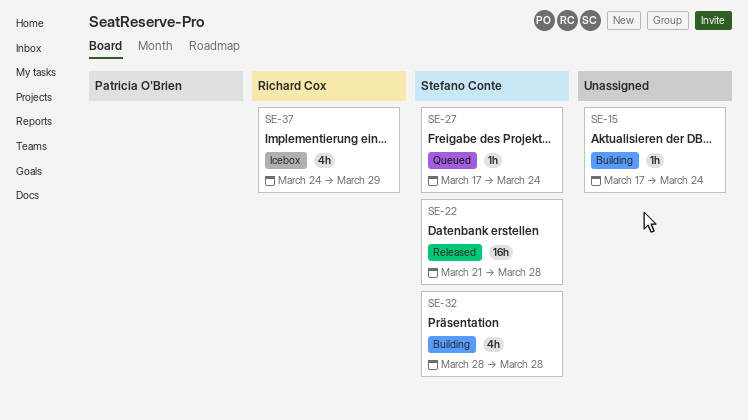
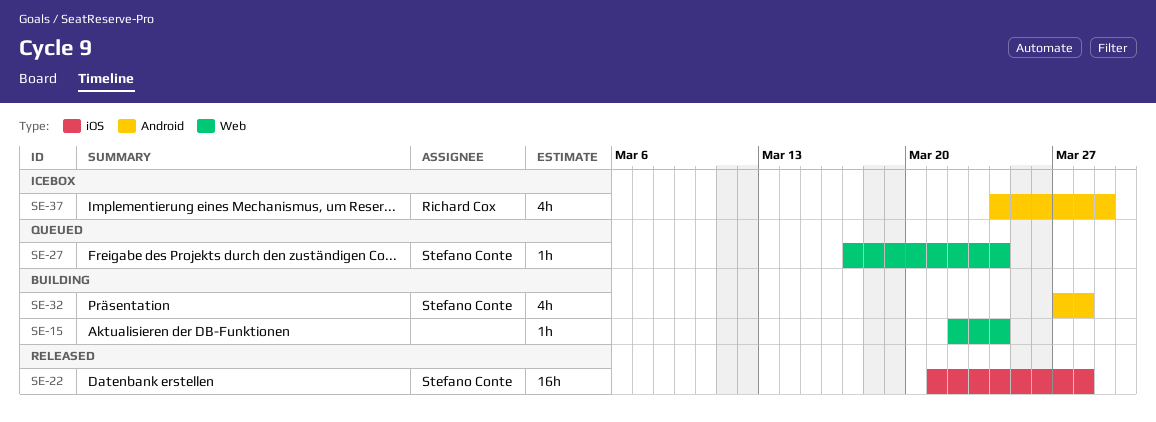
SE-15, start: Mar 17 -> Mar 22
SE-32, start: Mar 28 -> Mar 27

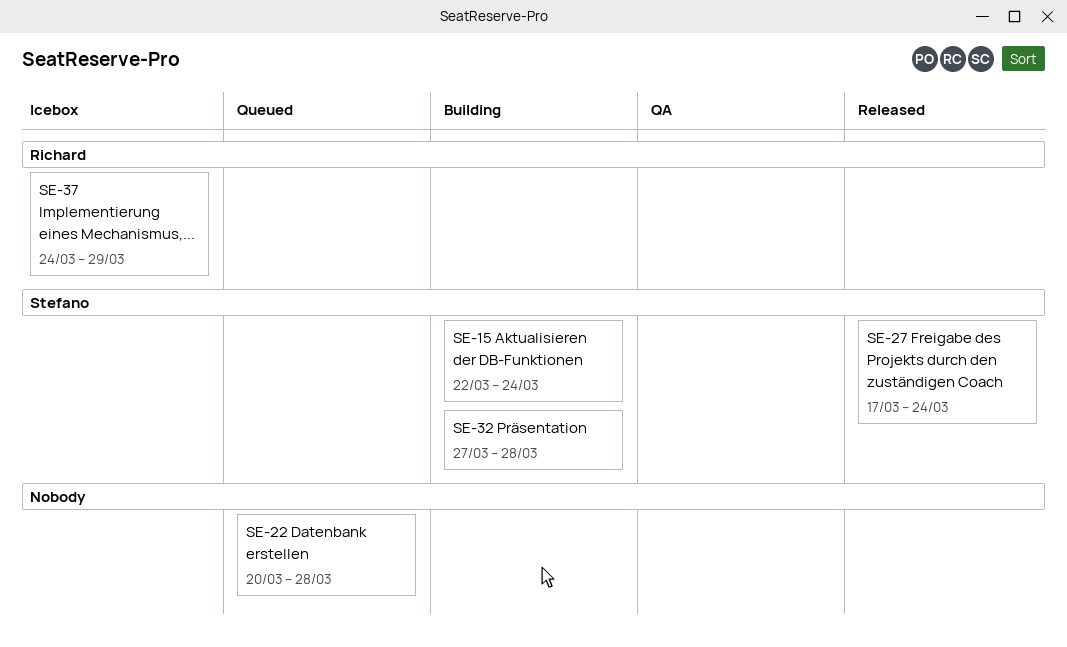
SE-15, owner: none -> Stefano Conte
SE-22, status: Released -> Queued
SE-22, owner: Stefano Conte -> none
SE-22, start: Mar 21 -> Mar 20
SE-27, status: Queued -> Released

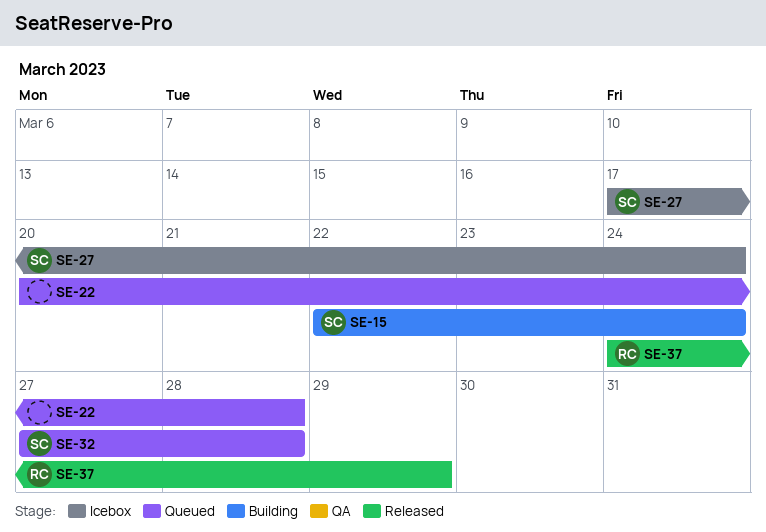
SE-27, status: Released -> Icebox
SE-32, status: Building -> Queued
SE-37, status: Icebox -> Released

